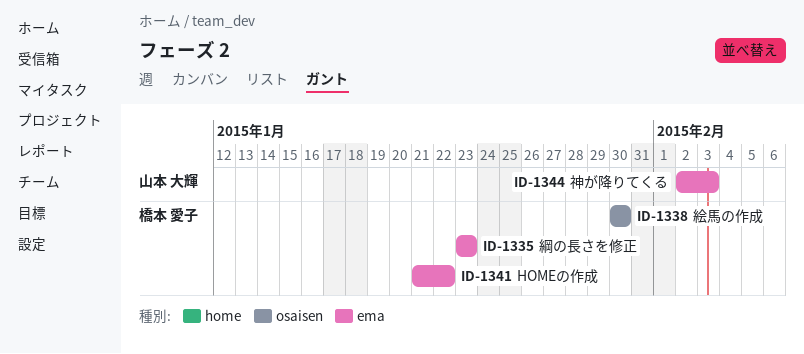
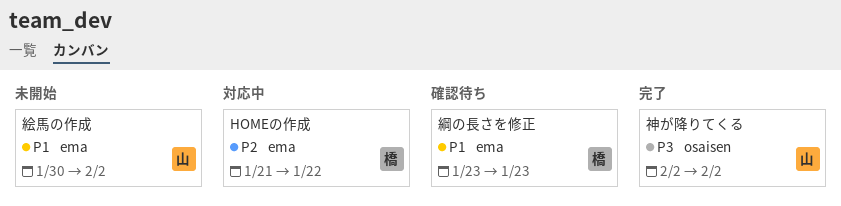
神が降りてくる, label: ema -> osaisen
神が降りてくる, due: Feb 3 -> Feb 2
絵馬の作成, owner: 橋本 愛子 -> 山本 大輝
絵馬の作成, label: osaisen -> ema
絵馬の作成, due: Jan 30 -> Feb 2

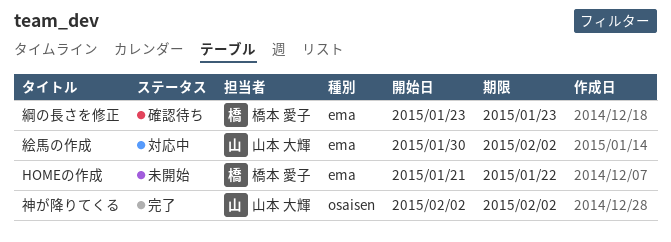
HOMEの作成, status: 対応中 -> 未開始
絵馬の作成, status: 未開始 -> 対応中

